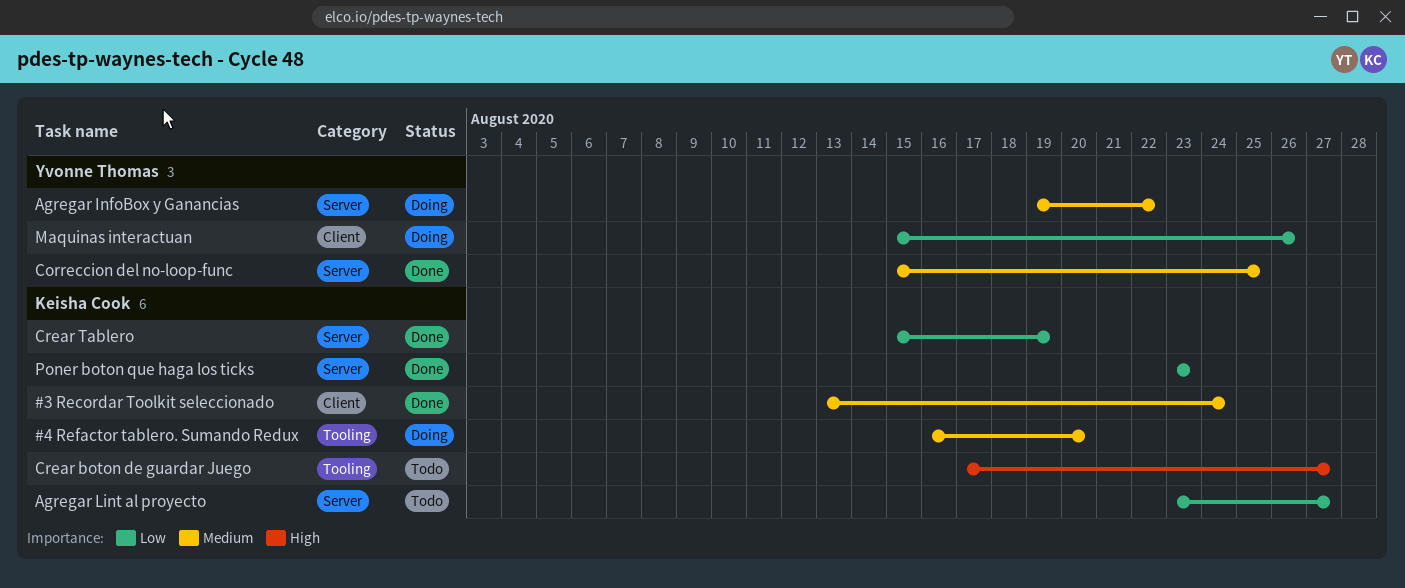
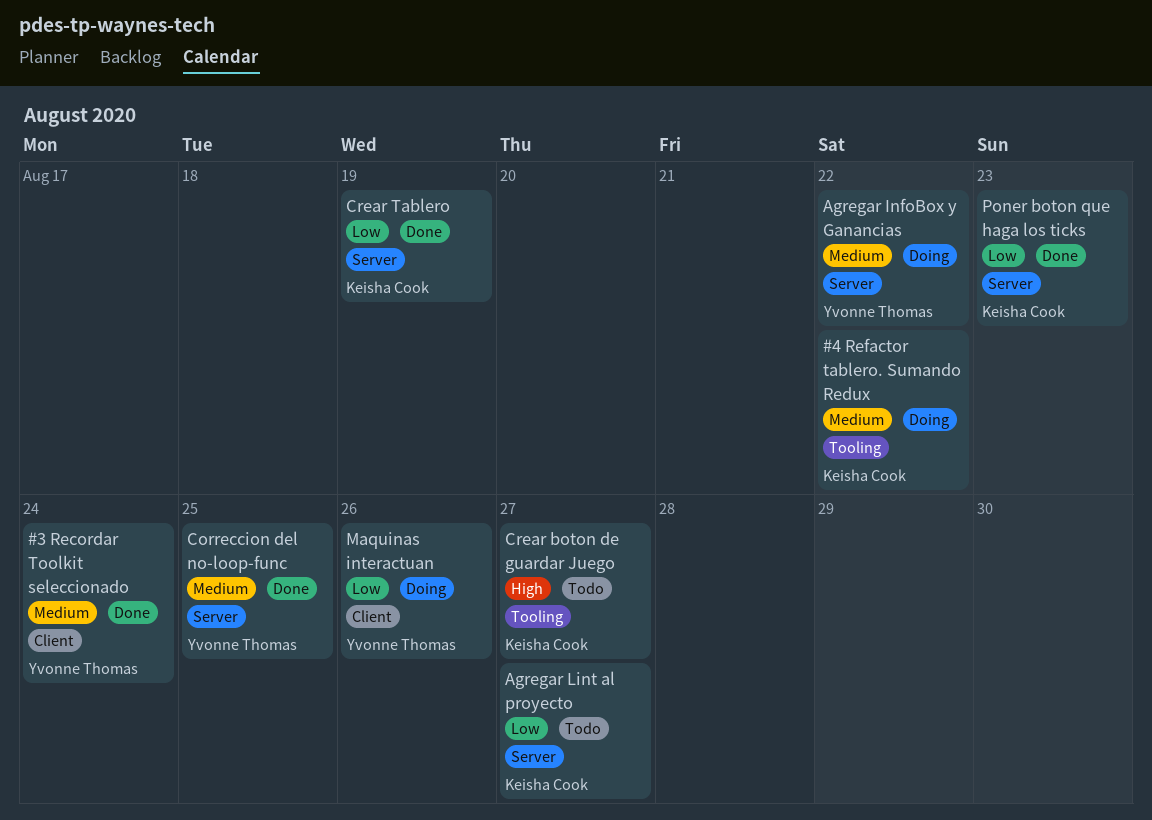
#3 Recordar Toolkit seleccionado, owner: Keisha Cook -> Yvonne Thomas
#4 Refactor tablero. Sumando Redux, due: Aug 20 -> Aug 22

